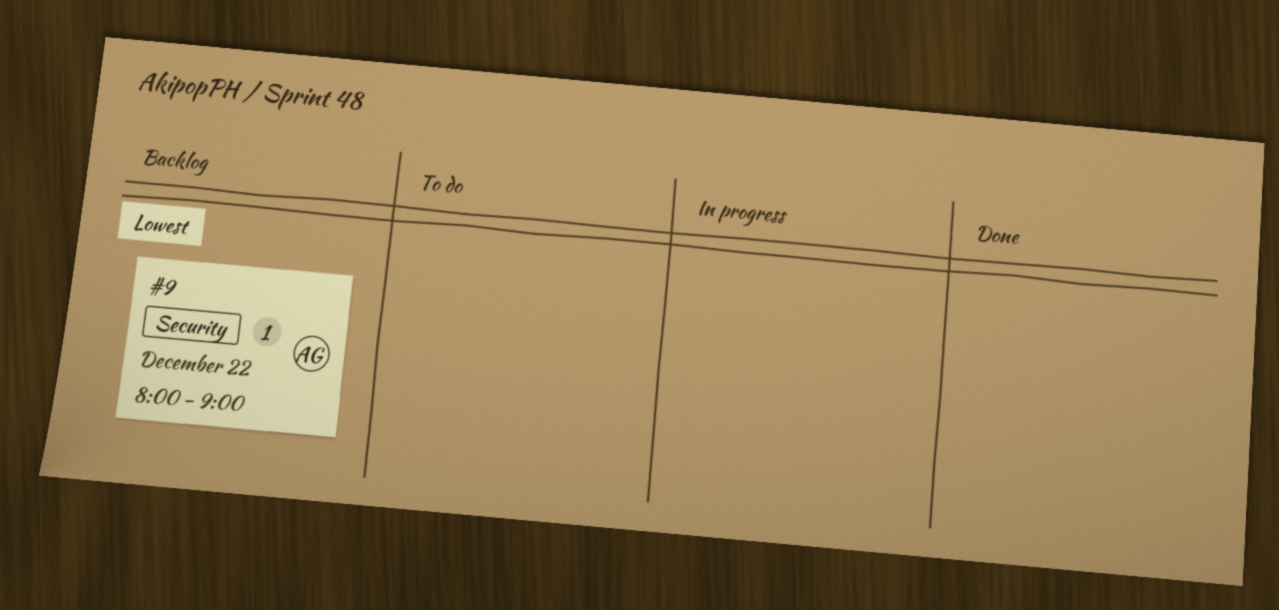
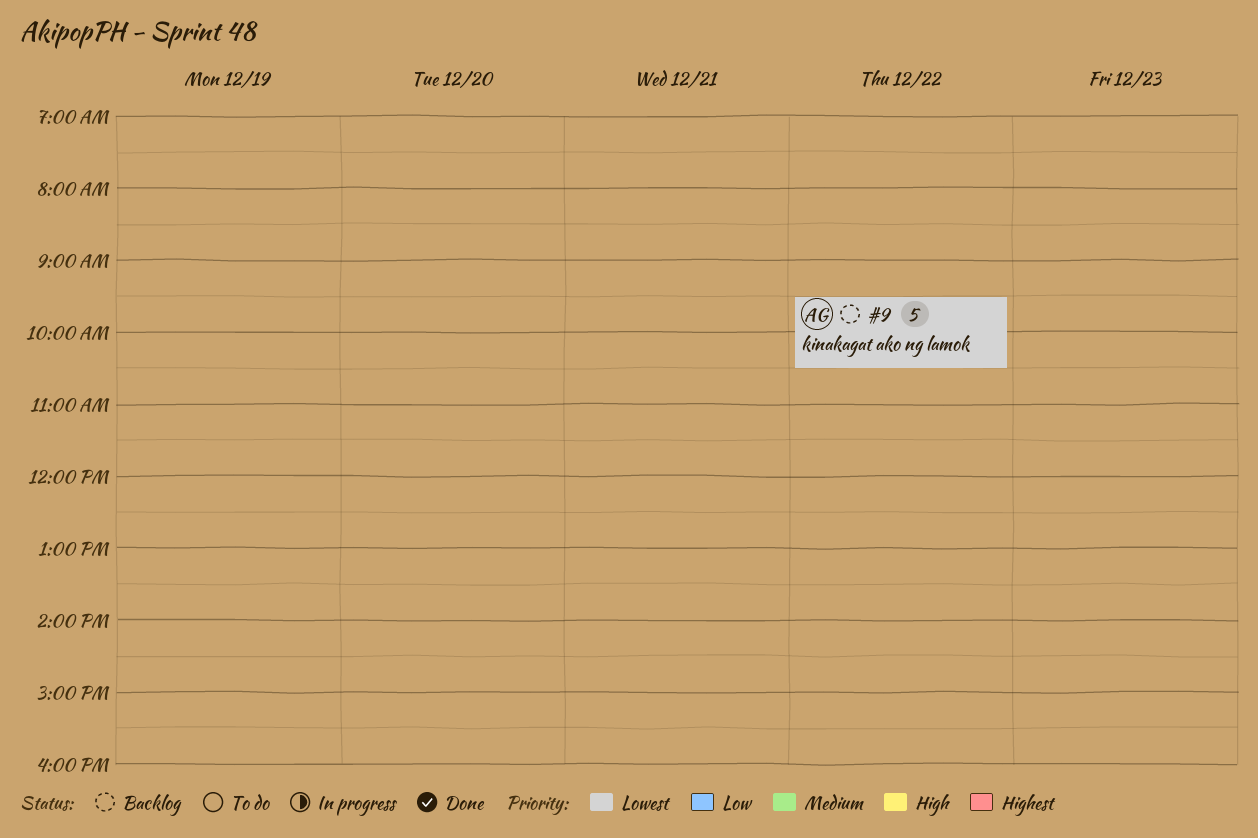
#9, estimate: 1 -> 5
#9, begins: 08:00 -> 09:30
#9, ends: 09:00 -> 10:30

